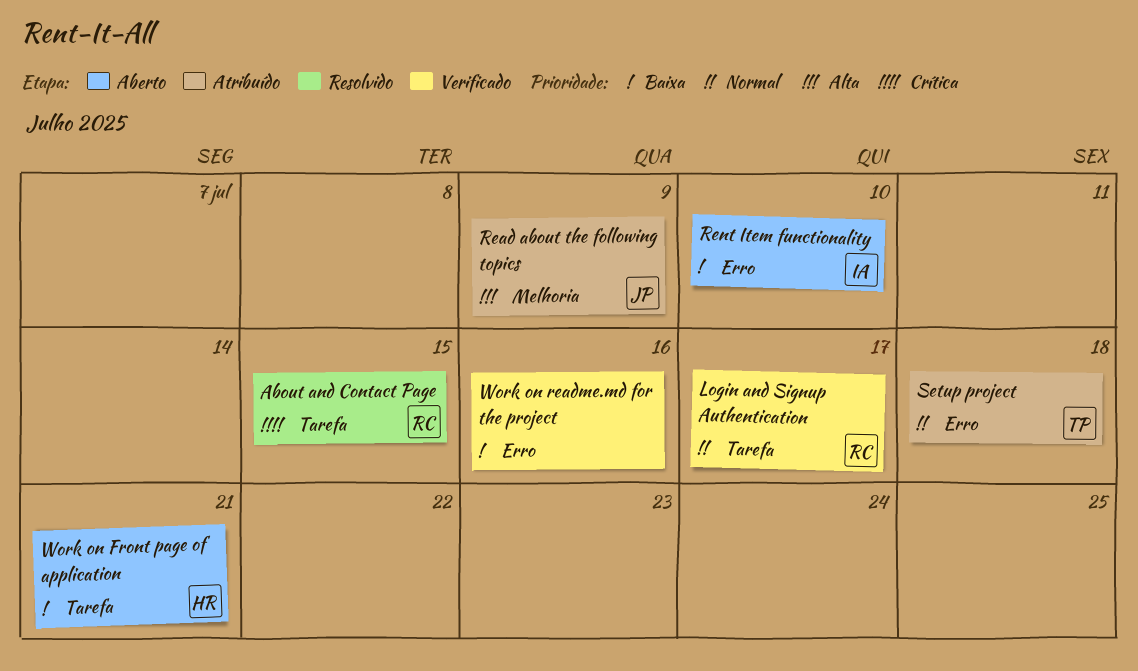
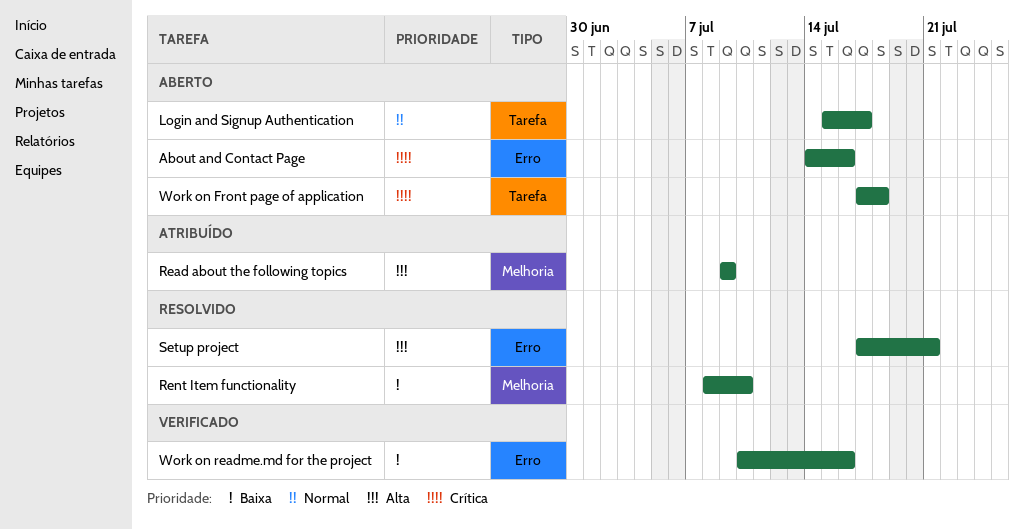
About and Contact Page, status: Resolvido -> Aberto
About and Contact Page, label: Tarefa -> Erro
About and Contact Page, due: Jul 15 -> Jul 16
Login and Signup Authentication, status: Verificado -> Aberto
Rent Item functionality, status: Aberto -> Resolvido
Rent Item functionality, label: Erro -> Melhoria
Setup project, status: Atribuído -> Resolvido
Setup project, priority: Normal -> Alta
Setup project, due: Jul 18 -> Jul 21
Work on Front page of application, priority: Baixa -> Crítica
Work on Front page of application, due: Jul 21 -> Jul 18

